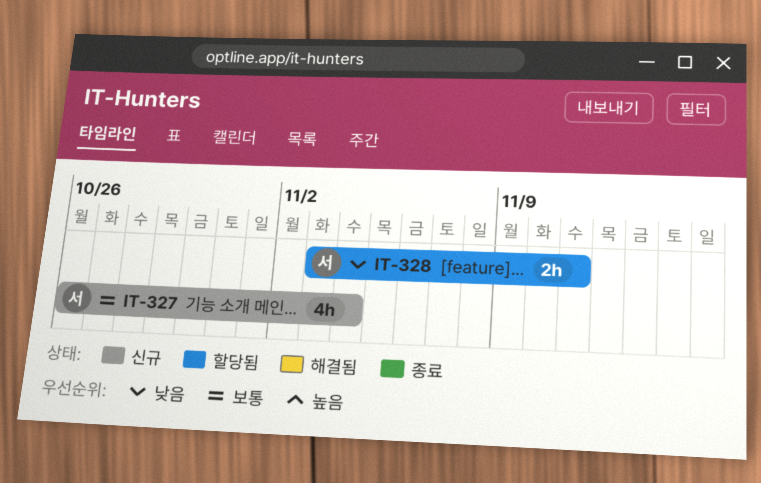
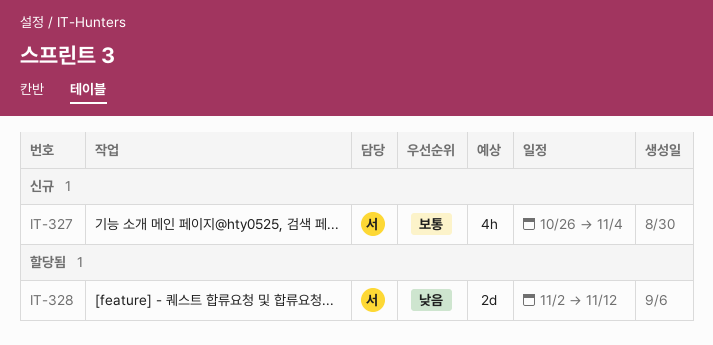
IT-328, estimate: 2h -> 2d
IT-328, start: Nov 3 -> Nov 2
IT-328, due: Nov 11 -> Nov 12

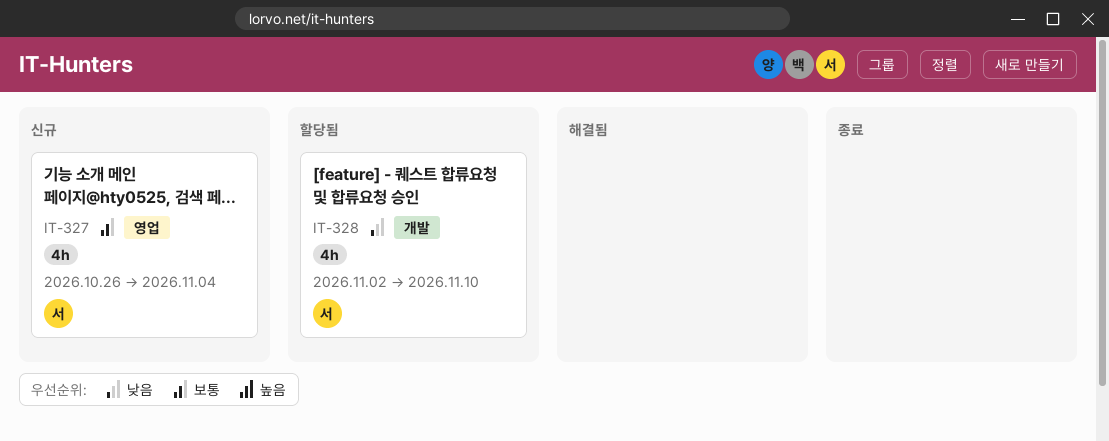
IT-328, estimate: 2d -> 4h
IT-328, due: Nov 12 -> Nov 10

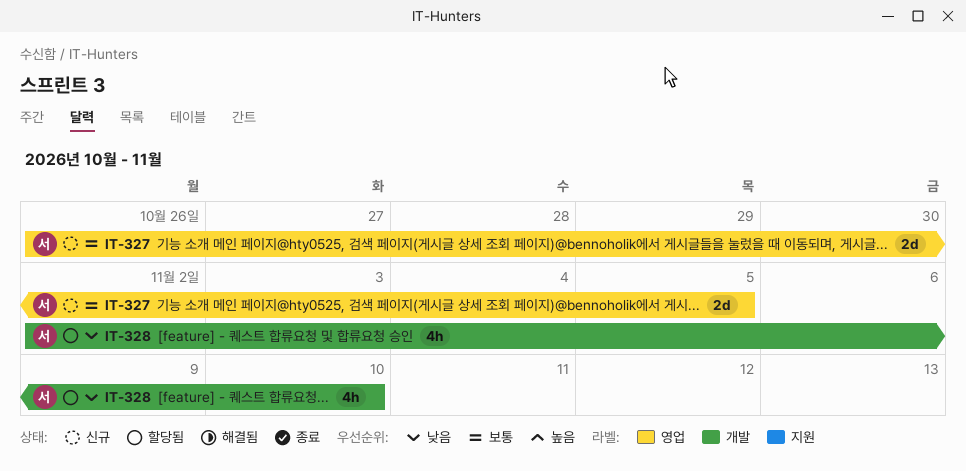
IT-327, estimate: 4h -> 2d
IT-327, due: Nov 4 -> Nov 5

